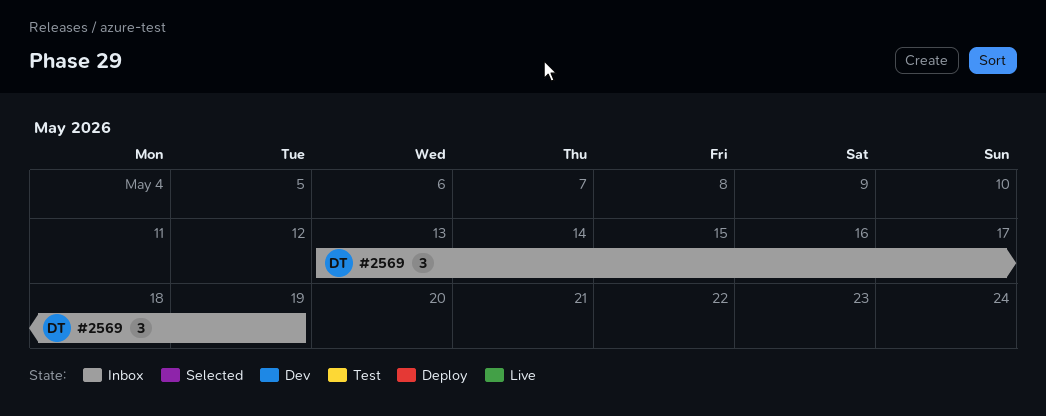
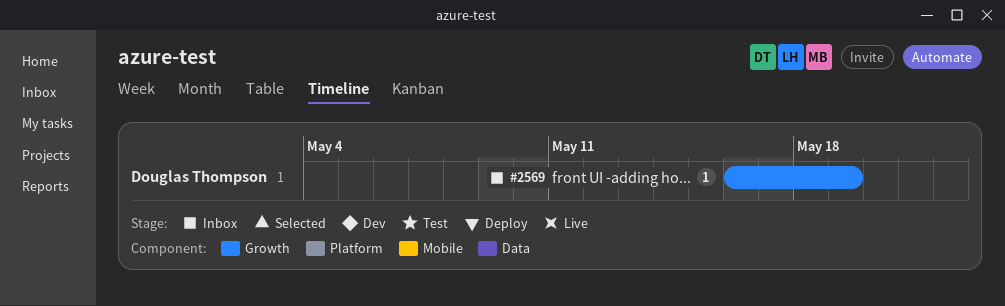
#2569, estimate: 3 -> 1
#2569, start: May 13 -> May 16

